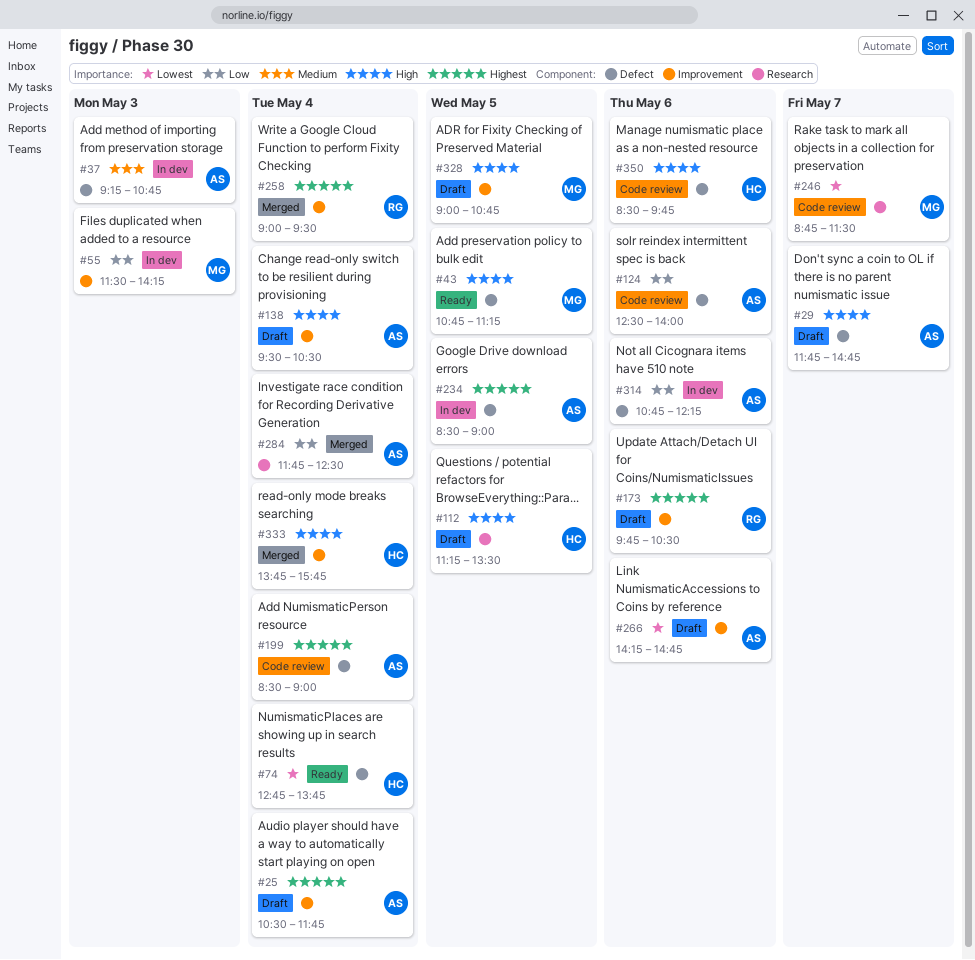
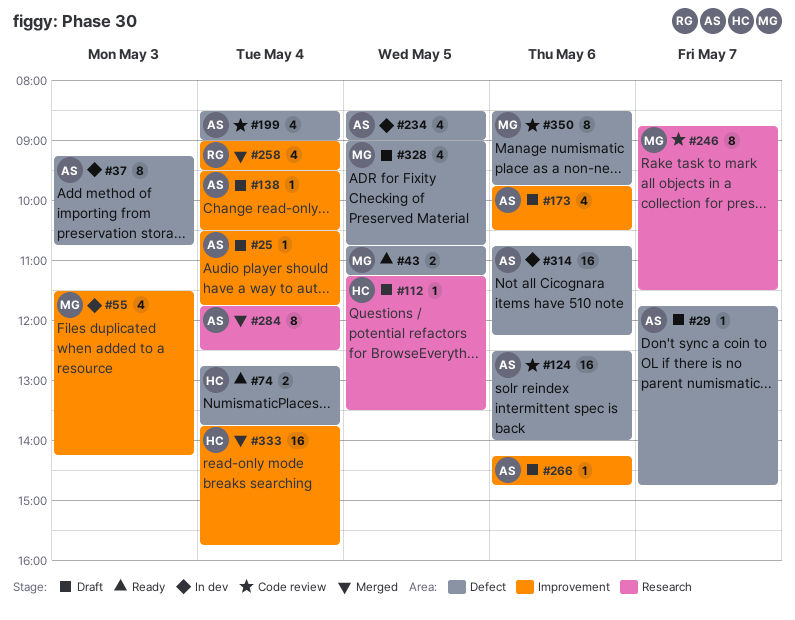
#173, owner: RG -> AS
#328, label: Improvement -> Defect
#350, owner: HC -> MG

